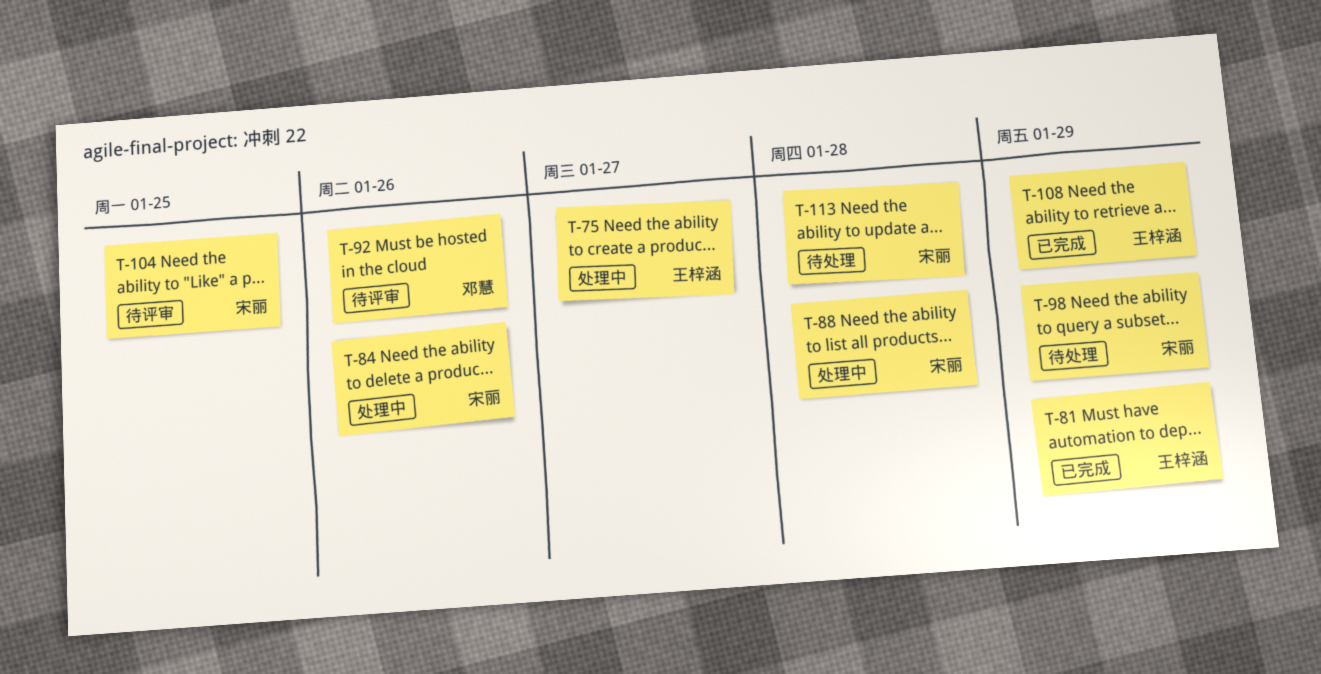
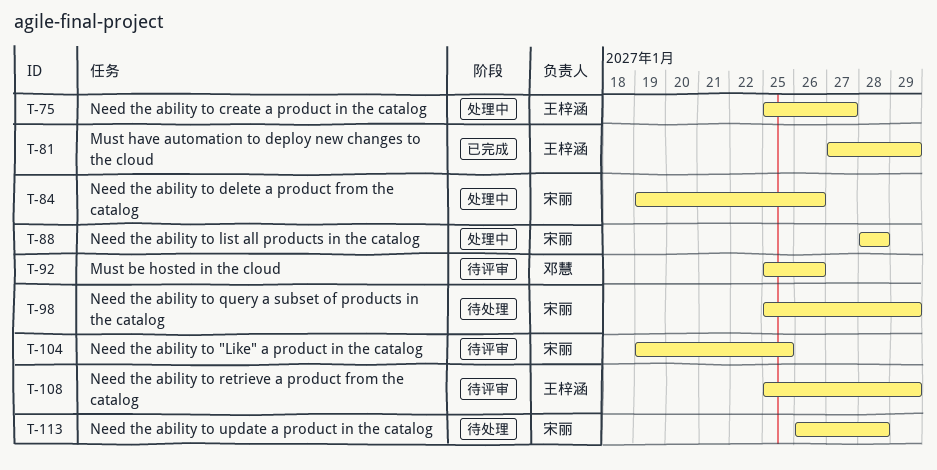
T-108, status: 已完成 -> 待评审

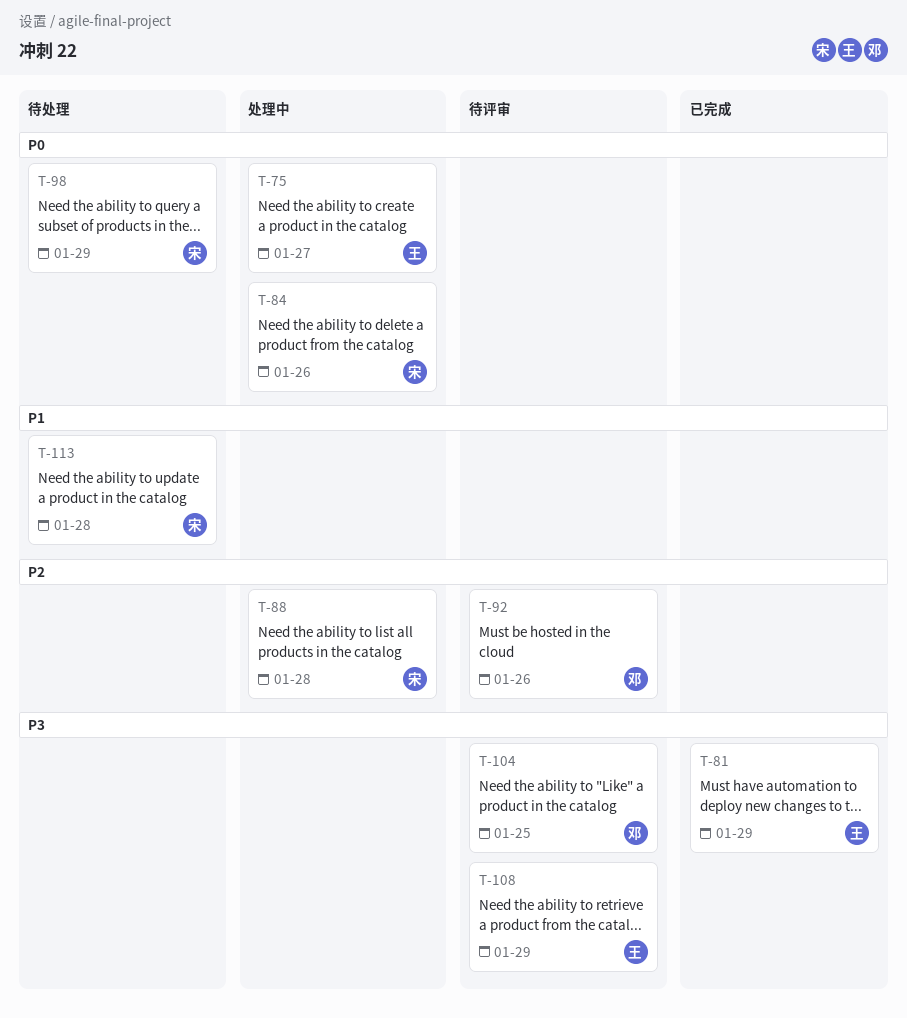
T-104, owner: 宋丽 -> 邓慧

